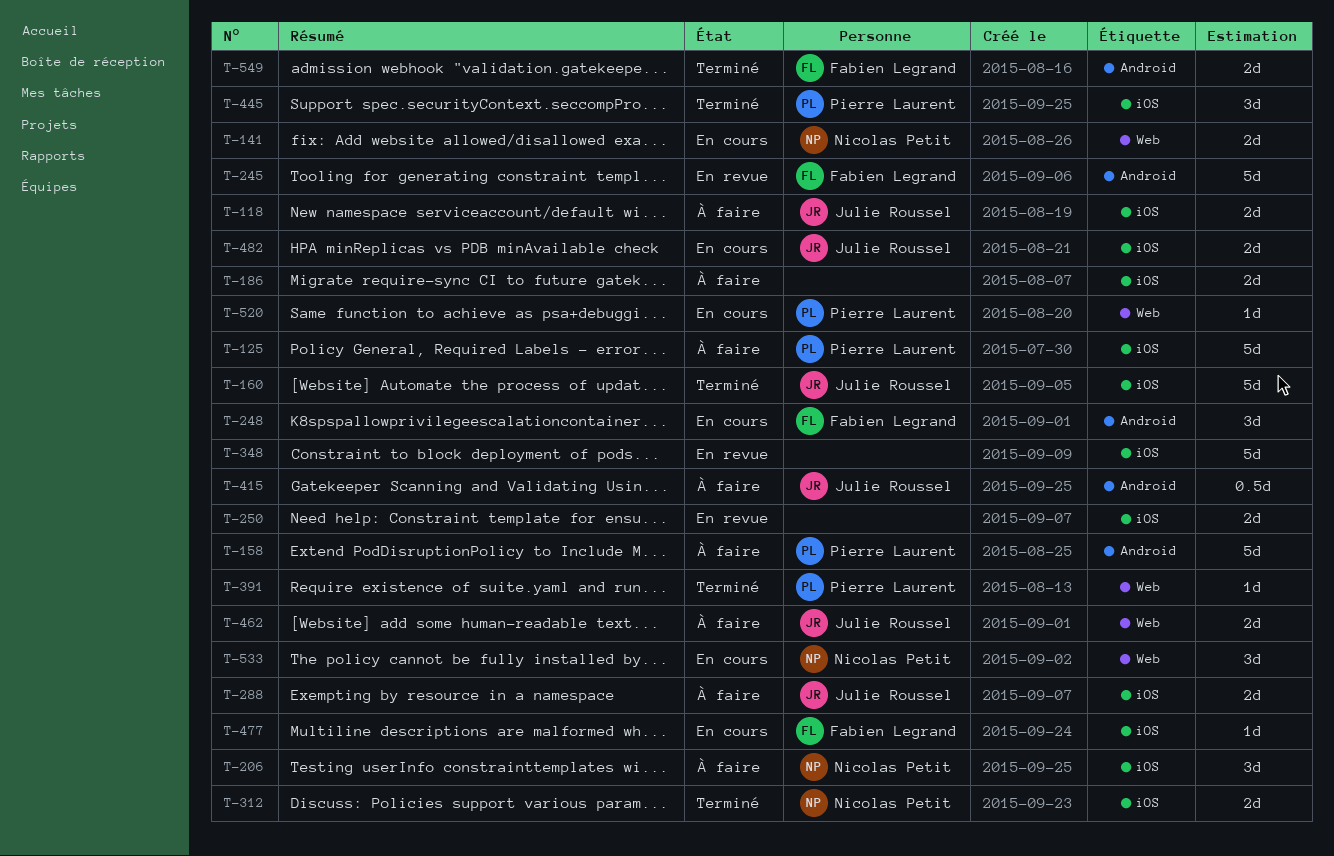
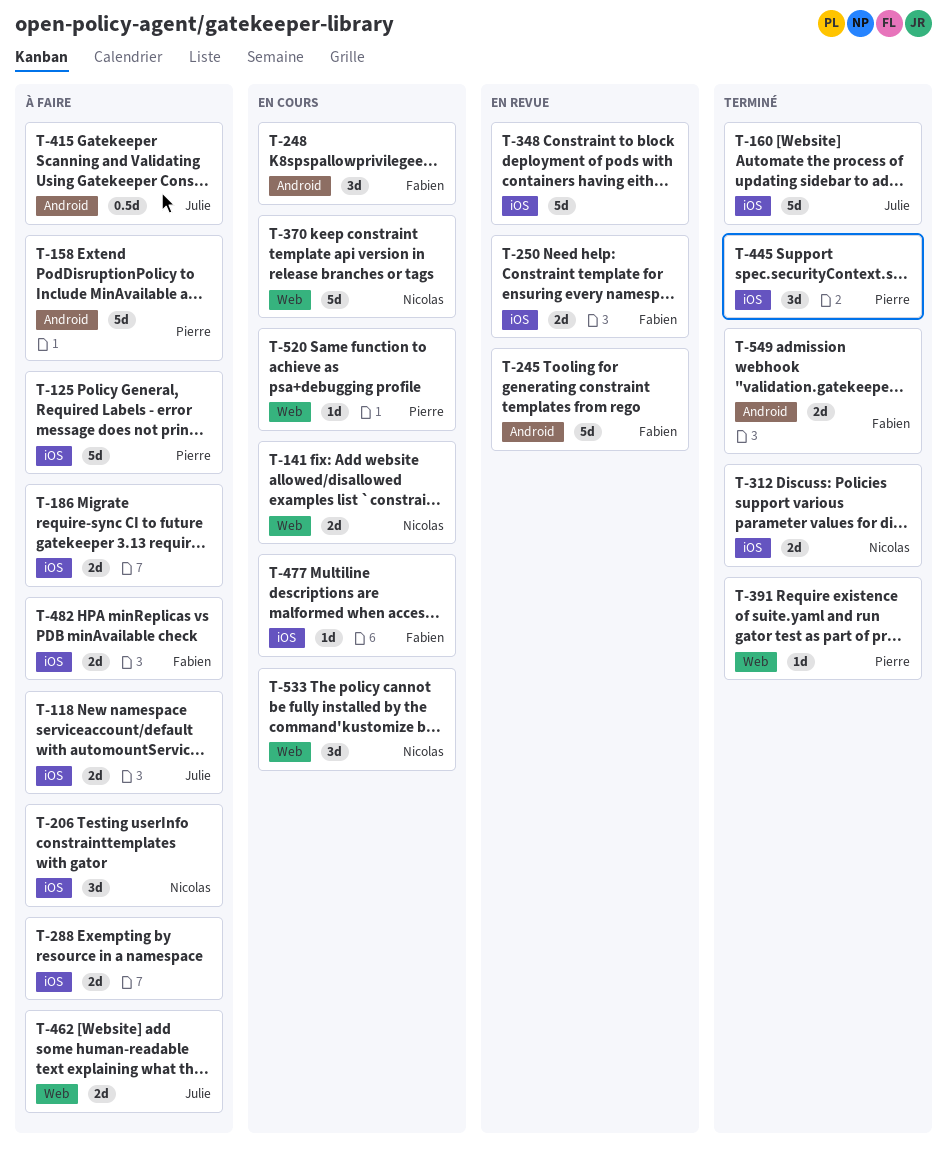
T-250, owner: none -> Fabien Legrand
T-288, owner: Julie Roussel -> none
T-370: none -> present
T-482, status: En cours -> À faire
T-482, owner: Julie Roussel -> Fabien Legrand

